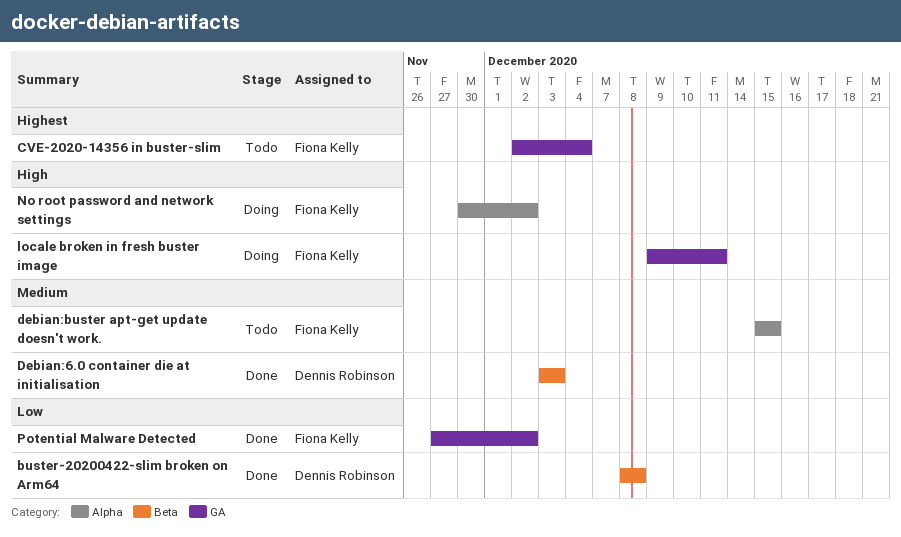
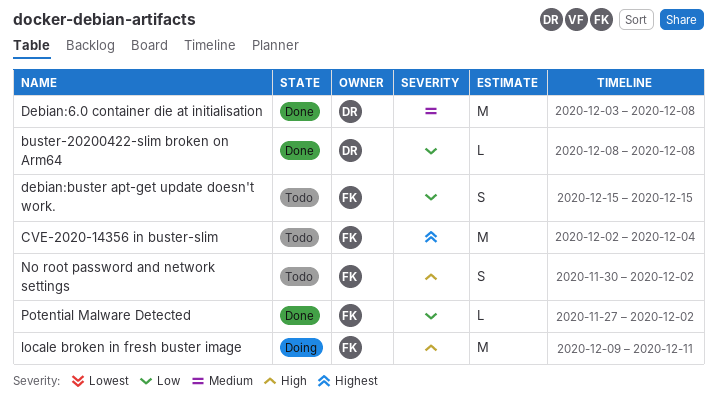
Debian:6.0 container die at initialisation, due: Dec 3 -> Dec 8
debian:buster apt-get update doesn't work., priority: Medium -> Low
No root password and network settings, status: Doing -> Todo

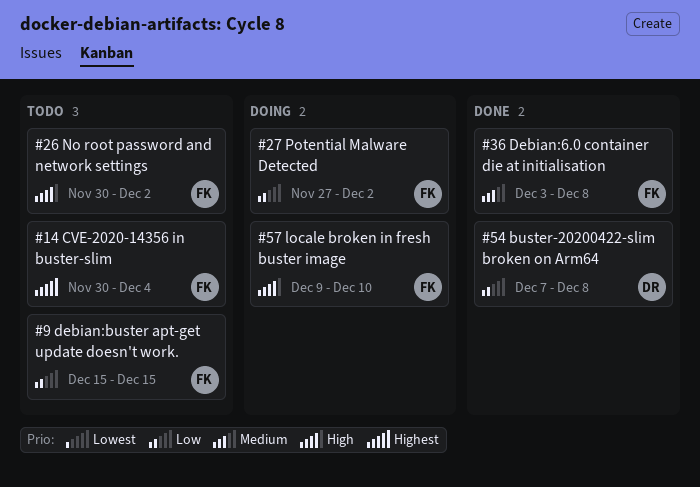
buster-20200422-slim broken on Arm64, start: Dec 8 -> Dec 7
CVE-2020-14356 in buster-slim, start: Dec 2 -> Nov 30
Debian:6.0 container die at initialisation, owner: DR -> FK
locale broken in fresh buster image, due: Dec 11 -> Dec 10
Potential Malware Detected, status: Done -> Doing

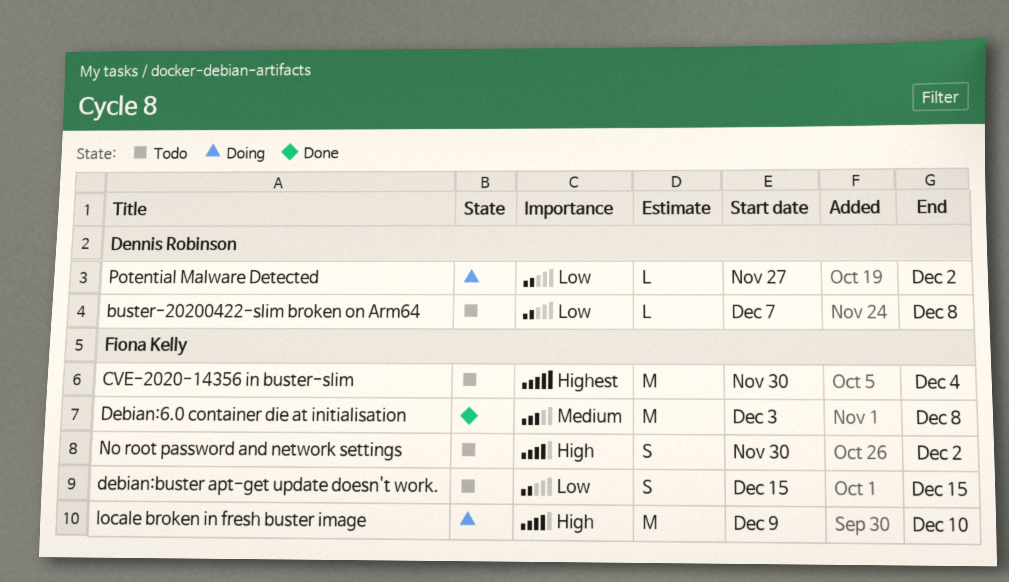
buster-20200422-slim broken on Arm64, status: Done -> Todo
Potential Malware Detected, owner: Fiona Kelly -> Dennis Robinson

